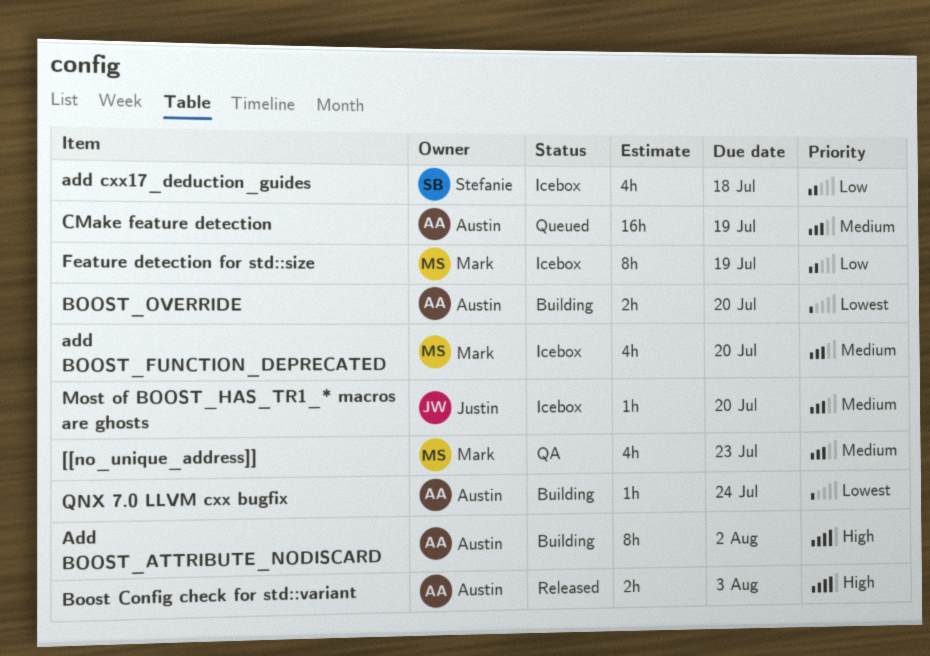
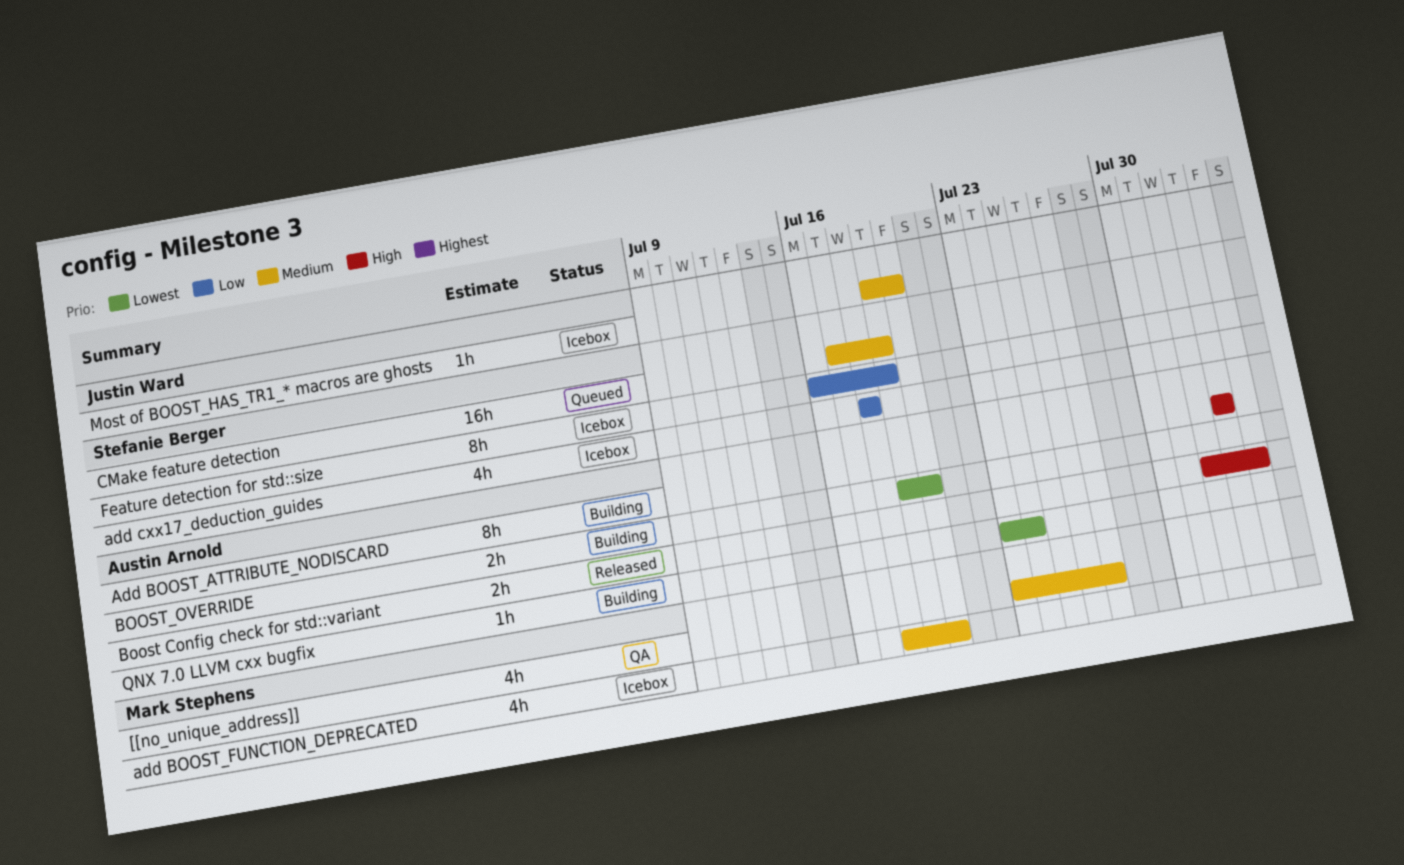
[[no_unique_address]], due: Jul 23 -> Jul 27
CMake feature detection, owner: Austin Arnold -> Stefanie Berger
Feature detection for std::size, owner: Mark Stephens -> Stefanie Berger

